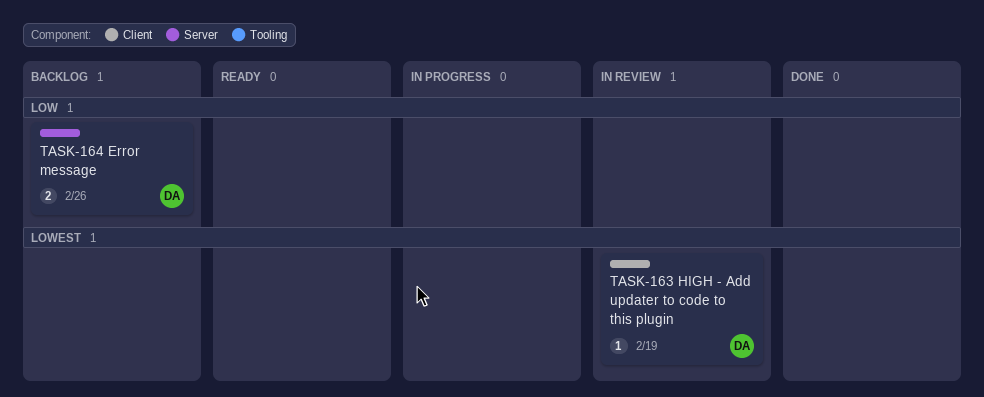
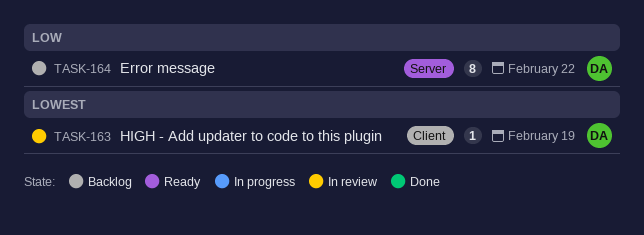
TASK-164, estimate: 2 -> 8
TASK-164, due: Feb 26 -> Feb 22

